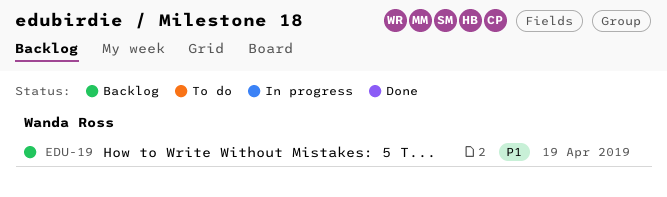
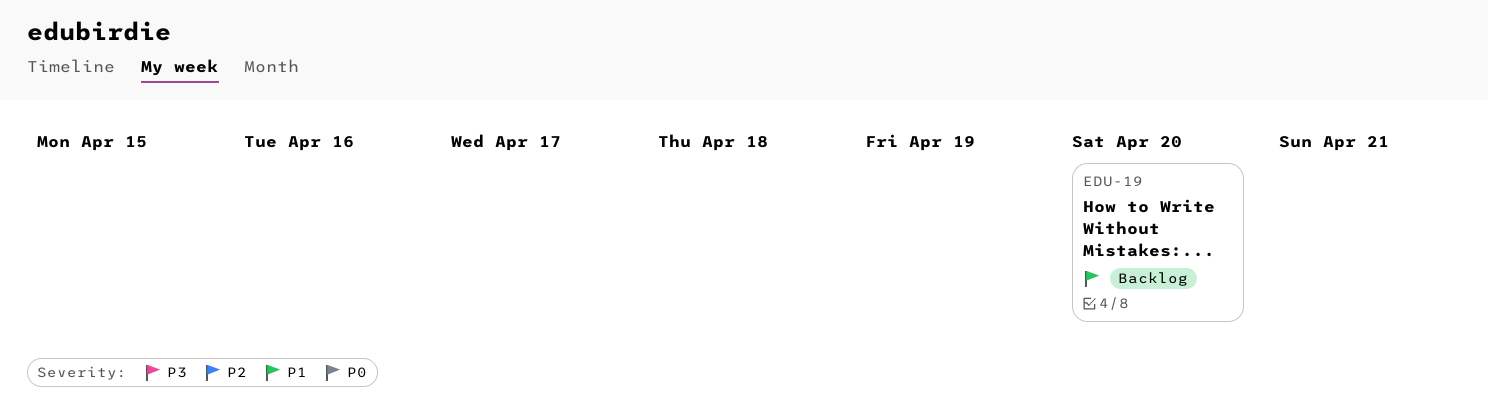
EDU-19, due: Apr 19 -> Apr 20

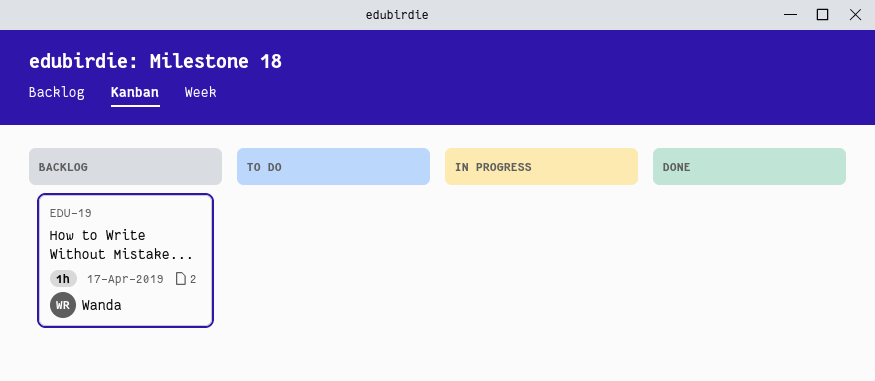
EDU-19, due: Apr 20 -> Apr 17

